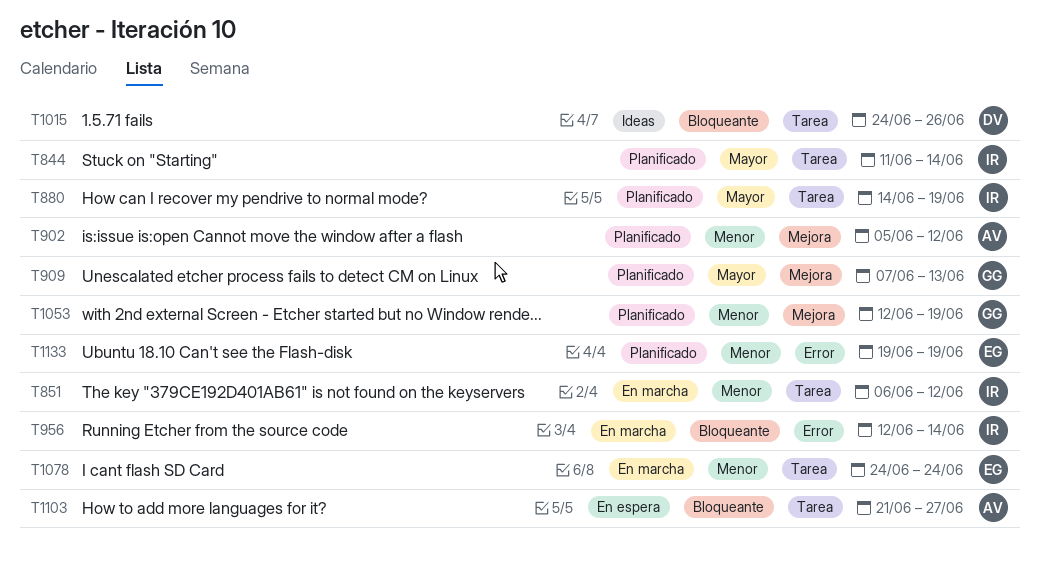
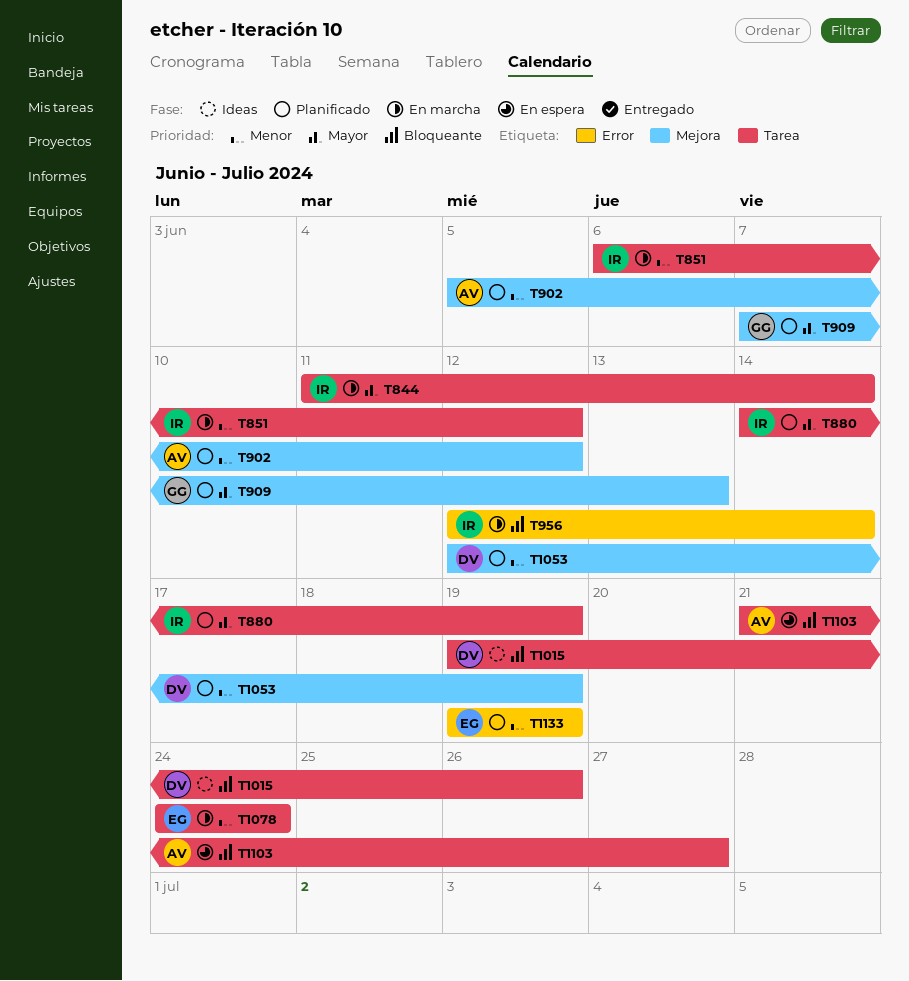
T844, status: Planificado -> En marcha
T1015, start: Jun 24 -> Jun 19
T1053, owner: GG -> DV

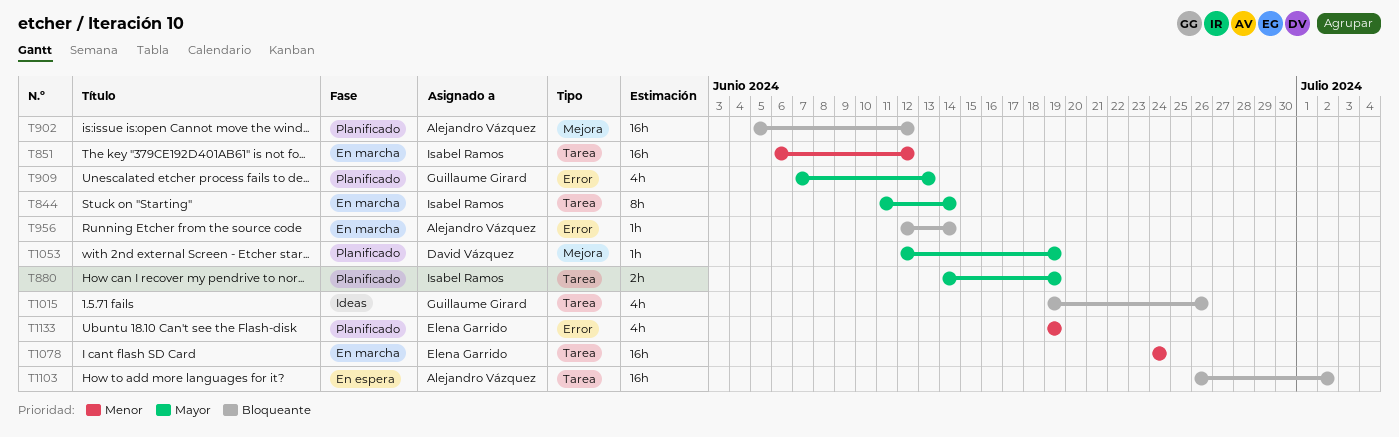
T902, priority: Menor -> Bloqueante
T909, label: Mejora -> Error
T956, owner: Isabel Ramos -> Alejandro Vázquez
T1015, owner: David Vázquez -> Guillaume Girard
T1053, priority: Menor -> Mayor
T1103, start: Jun 21 -> Jun 26
T1103, due: Jun 27 -> Jul 2

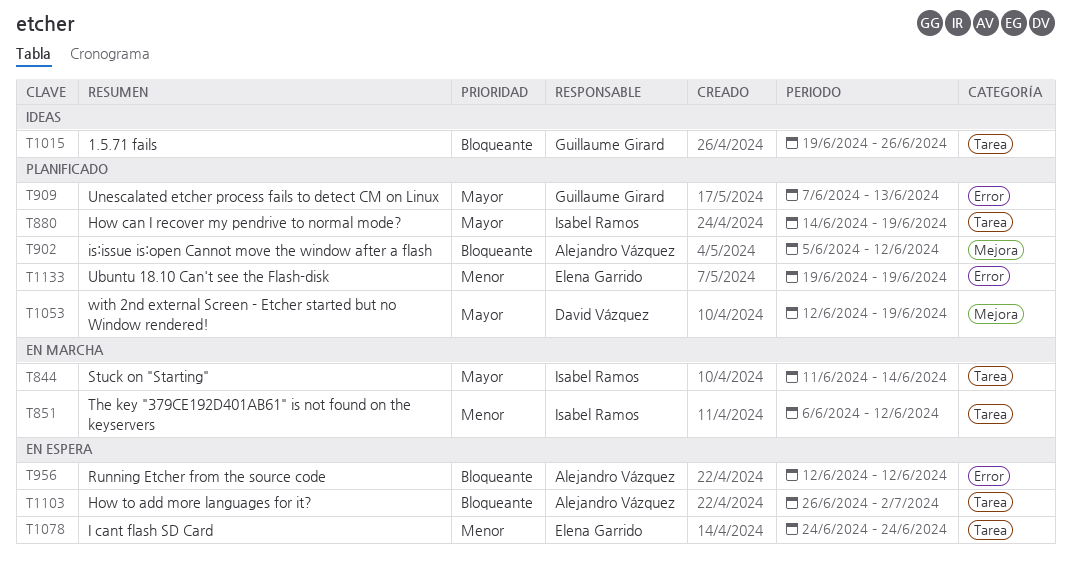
T956, status: En marcha -> En espera
T956, due: Jun 14 -> Jun 12
T1078, status: En marcha -> En espera

